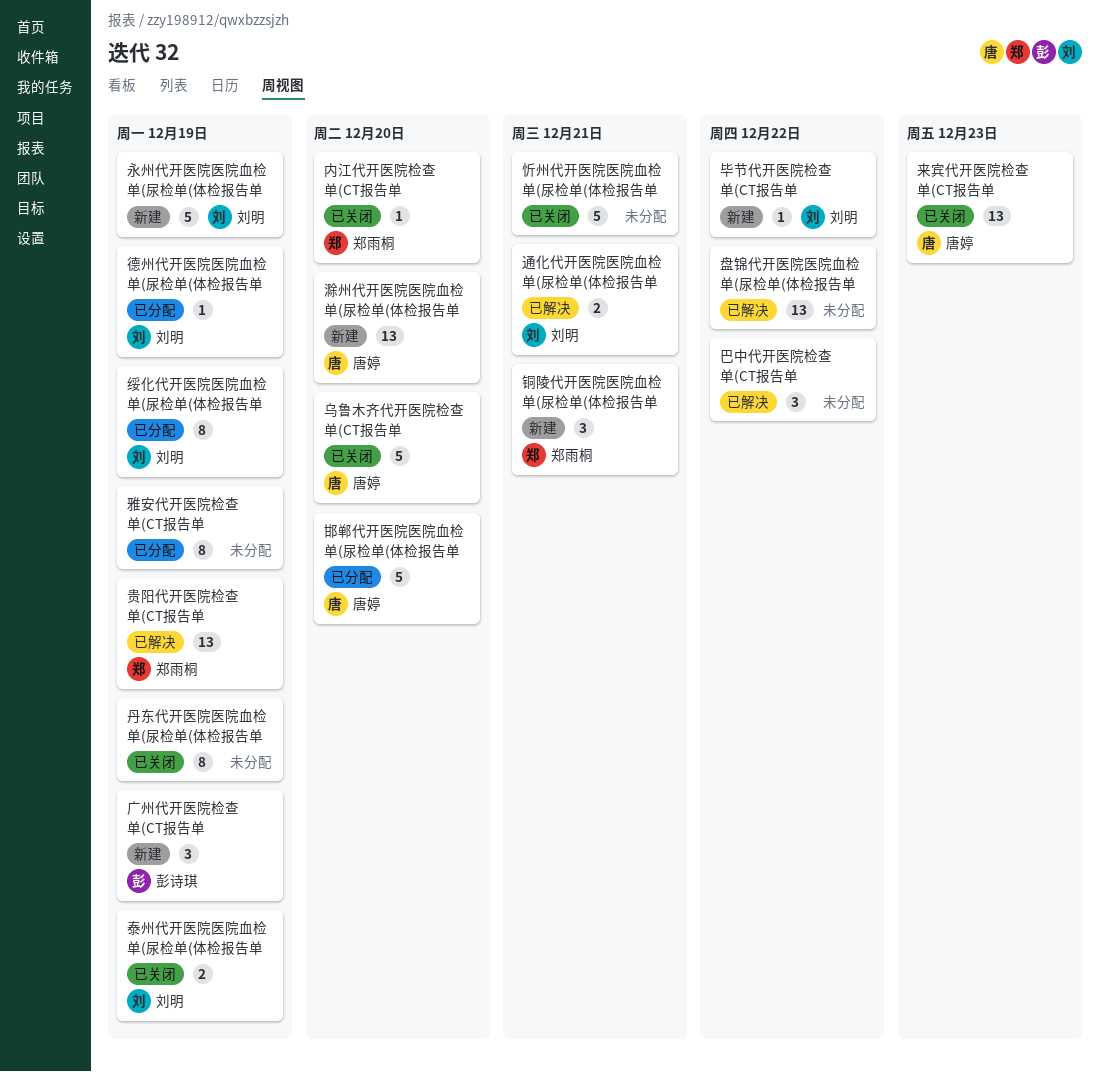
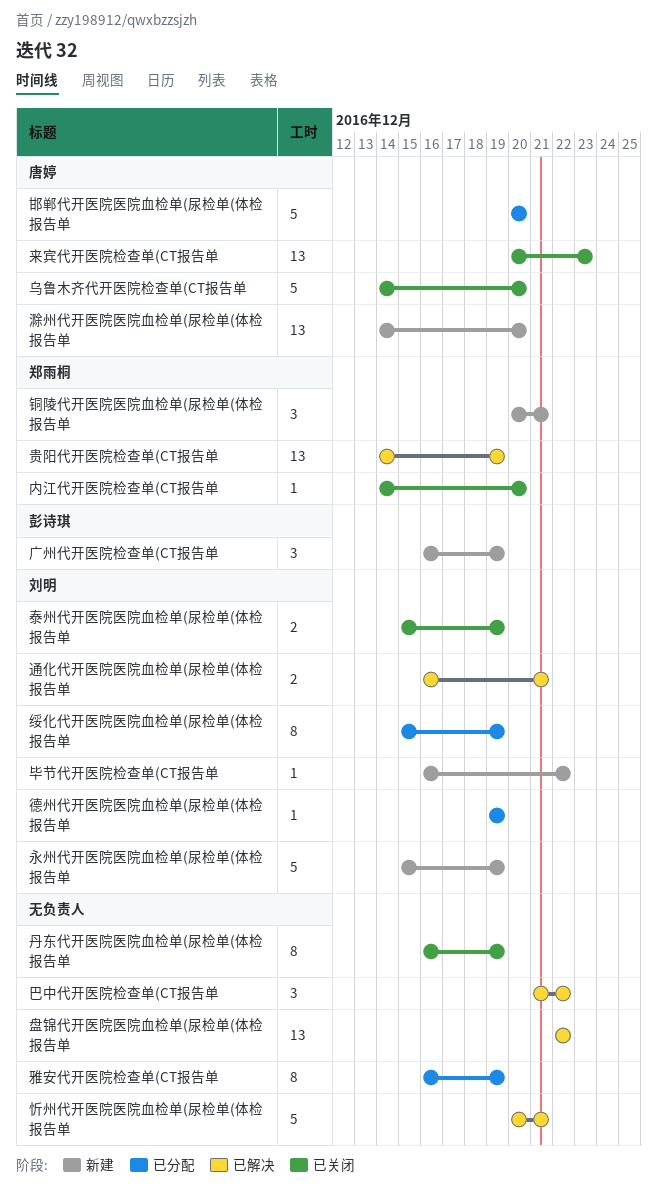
忻州代开医院医院血检单(尿检单(体检报告单, status: 已关闭 -> 已解决

